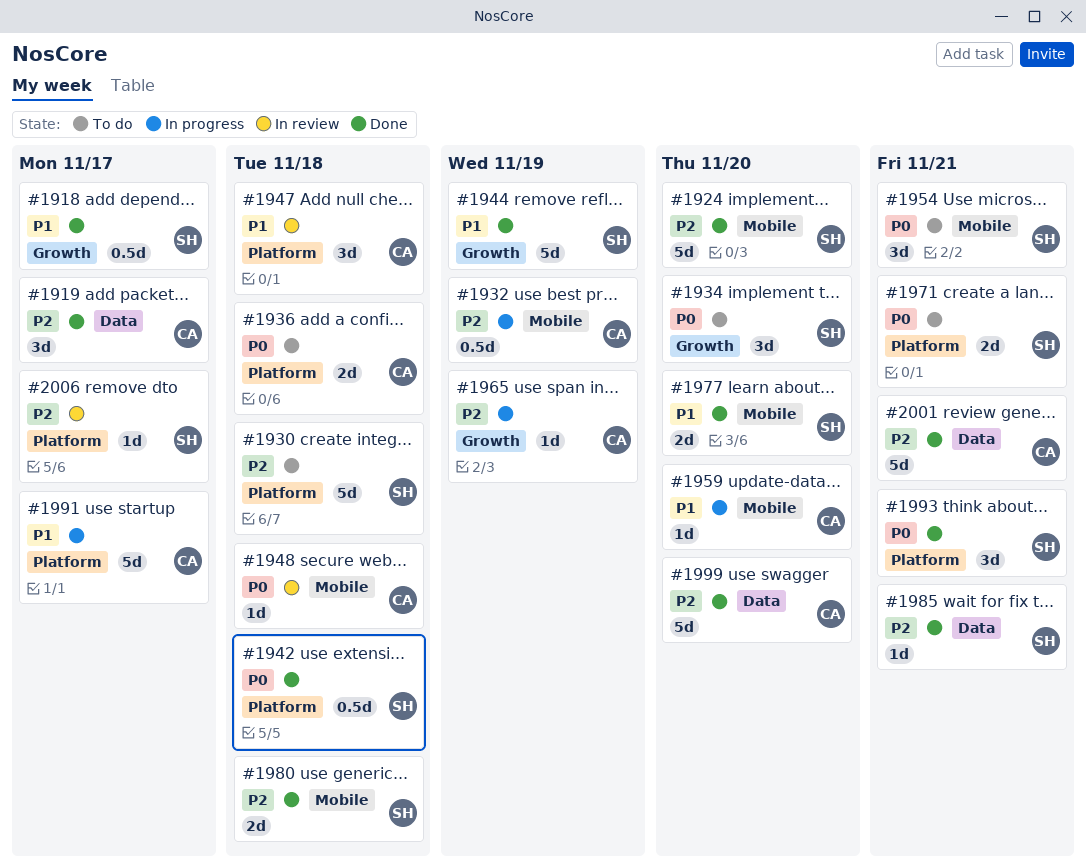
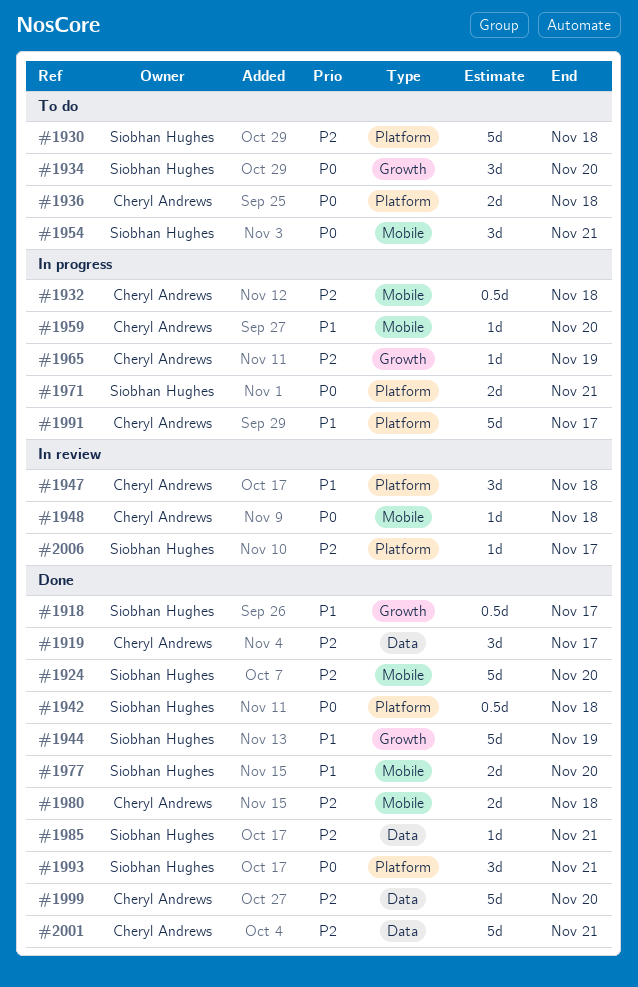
#1932, due: Nov 19 -> Nov 18
#1971, status: To do -> In progress
#1980, owner: Siobhan Hughes -> Cheryl Andrews

